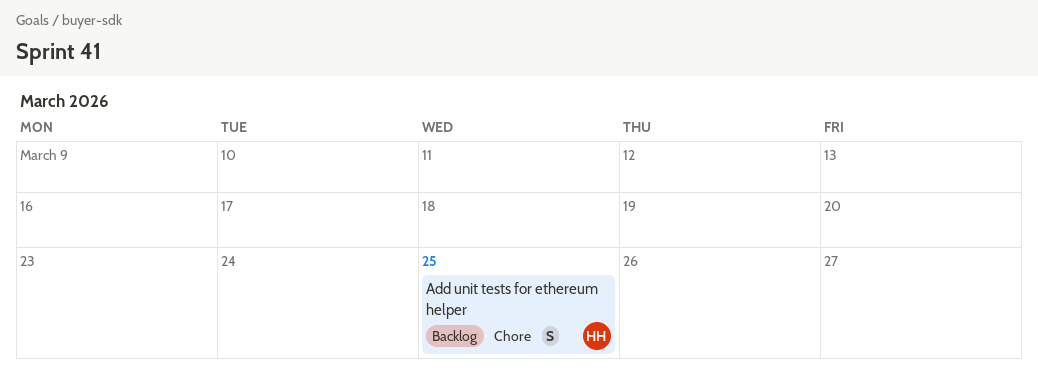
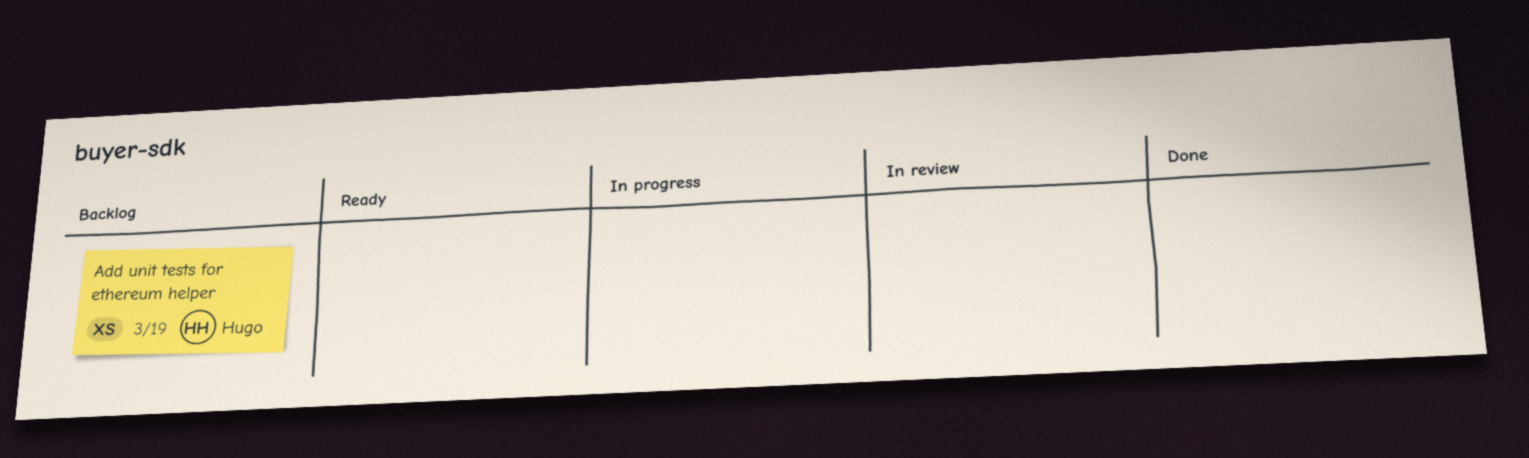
Add unit tests for ethereum helper, estimate: S -> XS
Add unit tests for ethereum helper, due: Mar 25 -> Mar 19

